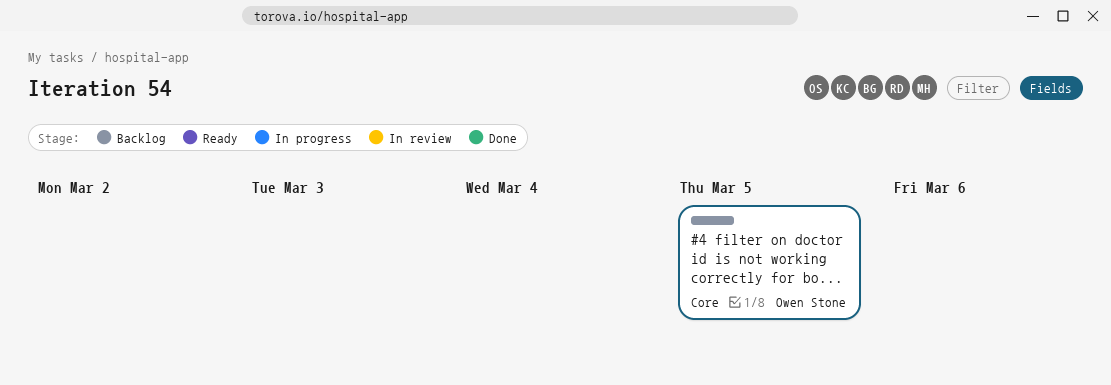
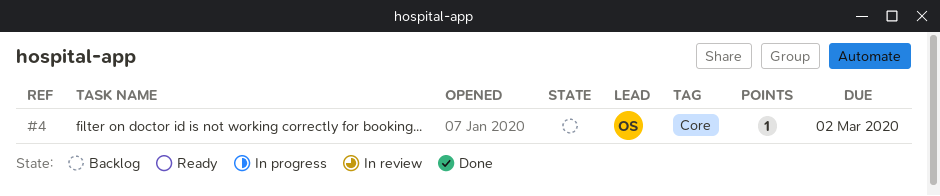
#4, due: Mar 5 -> Mar 2

